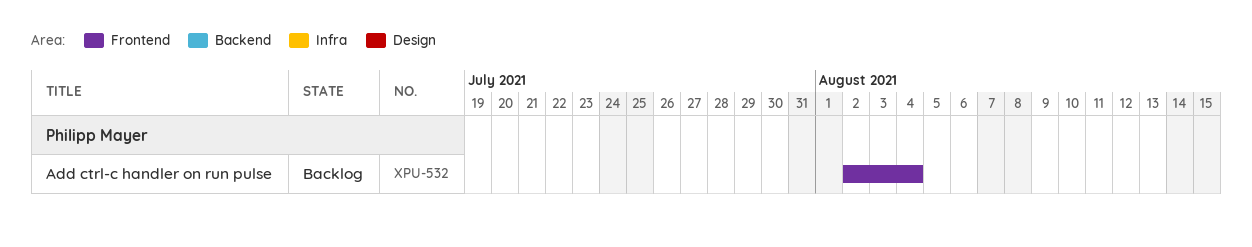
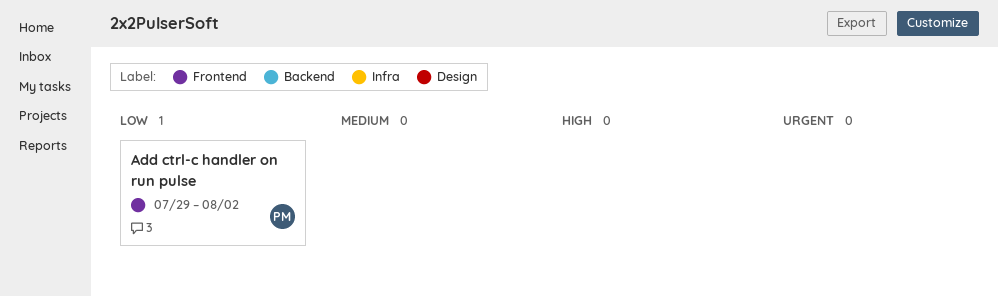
Add ctrl-c handler on run pulse, start: Aug 2 -> Jul 29
Add ctrl-c handler on run pulse, due: Aug 4 -> Aug 2

